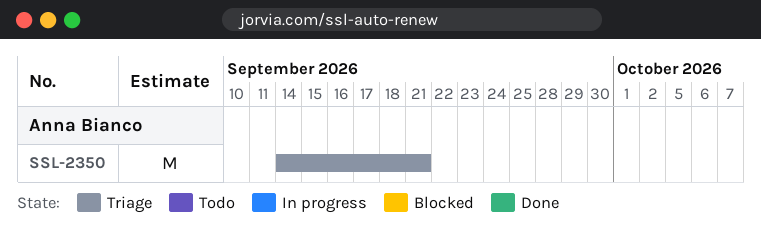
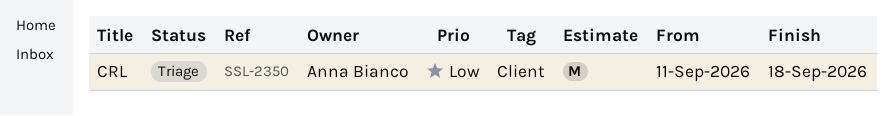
SSL-2350, start: Sep 14 -> Sep 11
SSL-2350, due: Sep 21 -> Sep 18

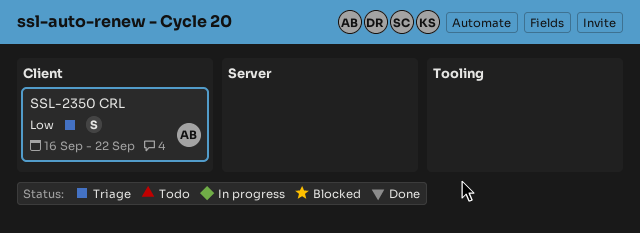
SSL-2350, estimate: M -> S
SSL-2350, start: Sep 11 -> Sep 16
SSL-2350, due: Sep 18 -> Sep 22

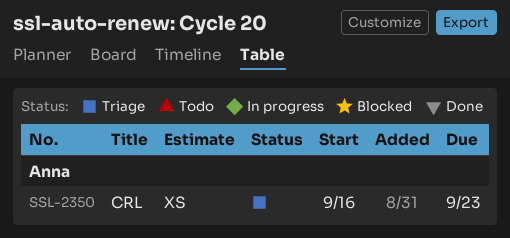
SSL-2350, estimate: S -> XS
SSL-2350, due: Sep 22 -> Sep 23

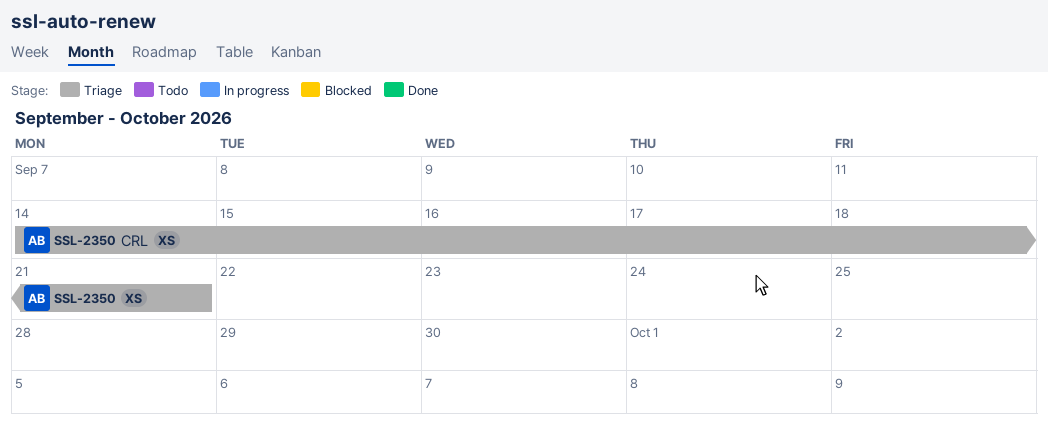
SSL-2350, start: Sep 16 -> Sep 14
SSL-2350, due: Sep 23 -> Sep 21

